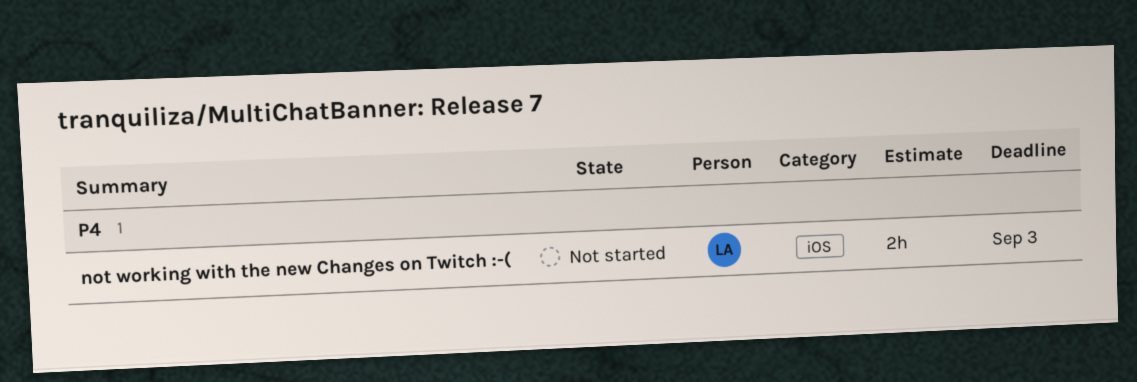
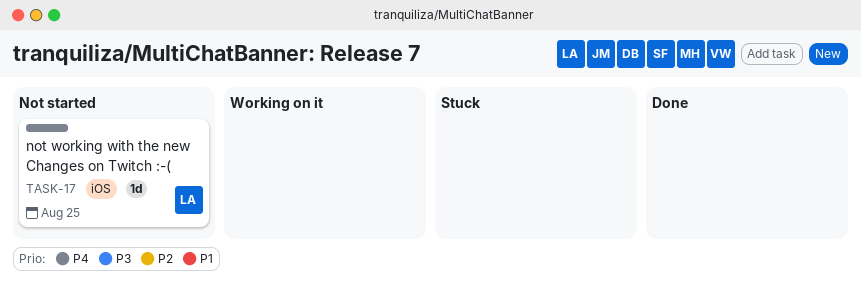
not working with the new Changes on Twitch :-(, estimate: 2h -> 1d
not working with the new Changes on Twitch :-(, due: Sep 3 -> Aug 25

